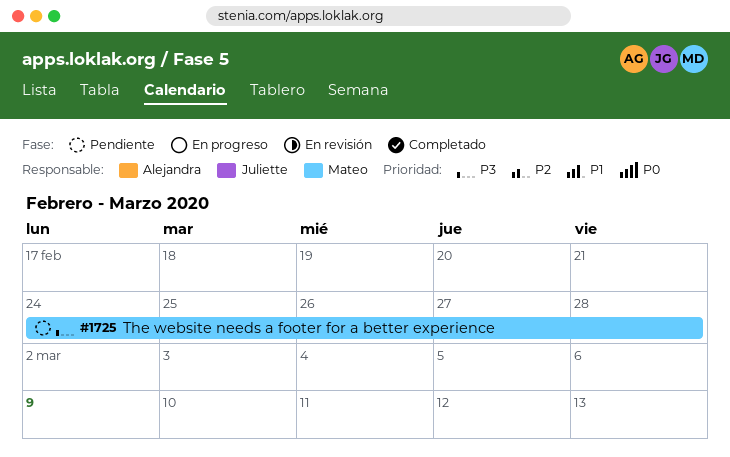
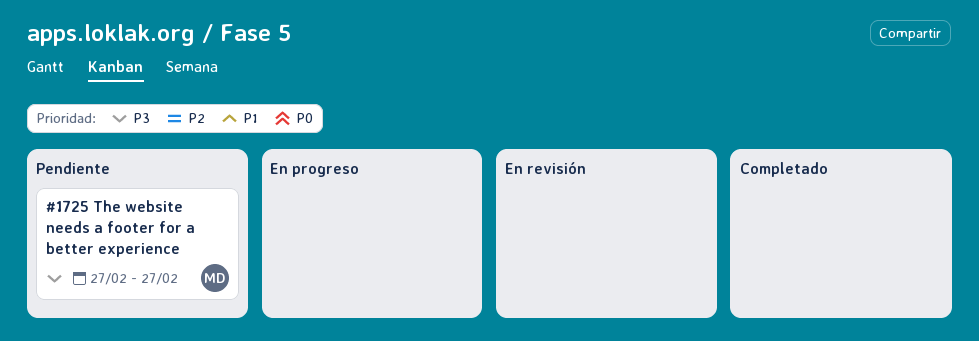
#1725, start: Feb 24 -> Feb 27
#1725, due: Feb 28 -> Feb 27

